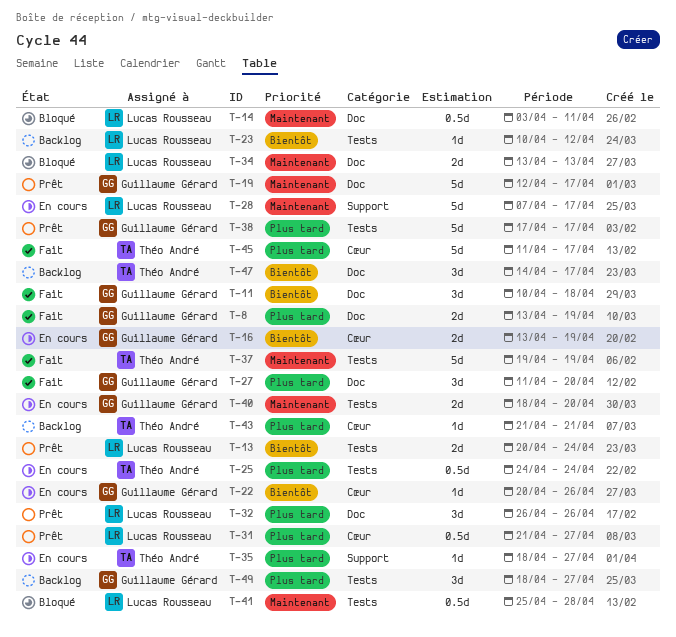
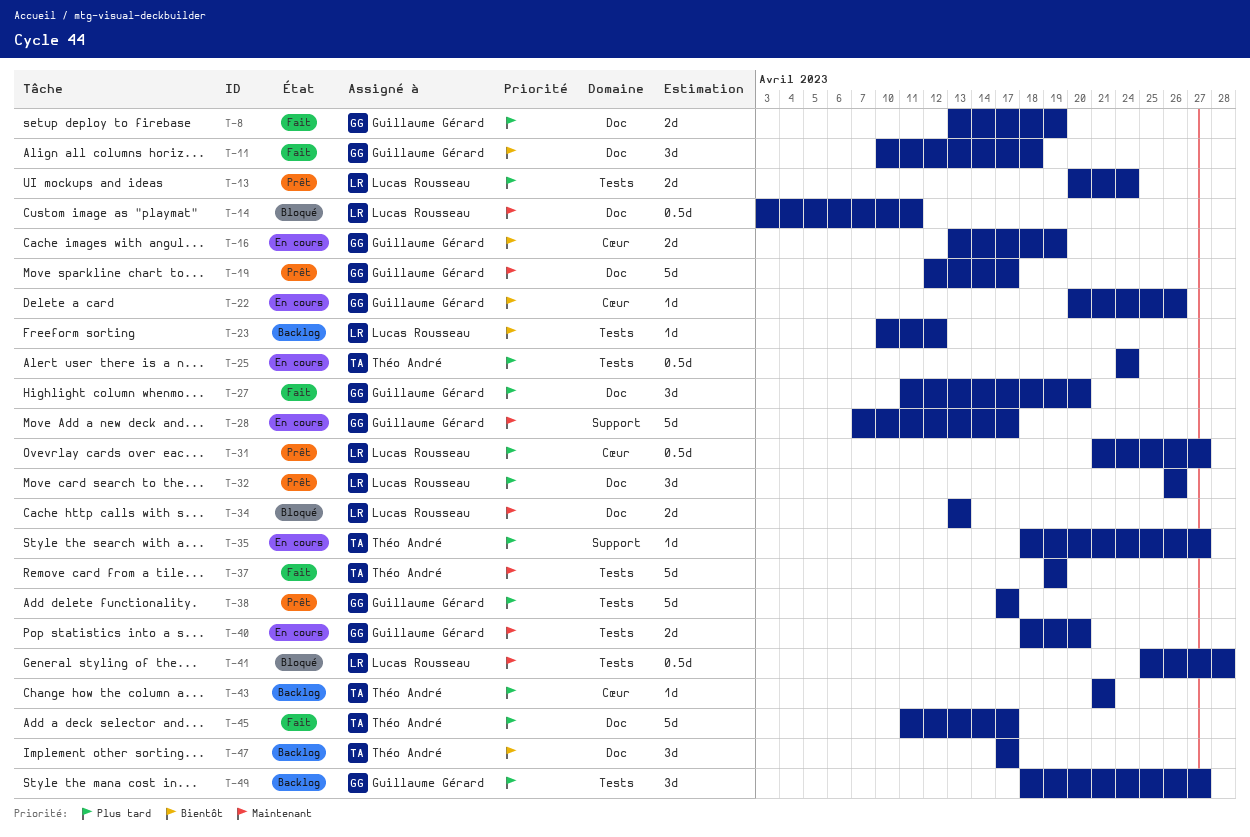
T-13, priority: Bientôt -> Plus tard
T-28, owner: Lucas Rousseau -> Guillaume Gérard
T-45, label: Cœur -> Doc
T-47, start: Apr 14 -> Apr 17

